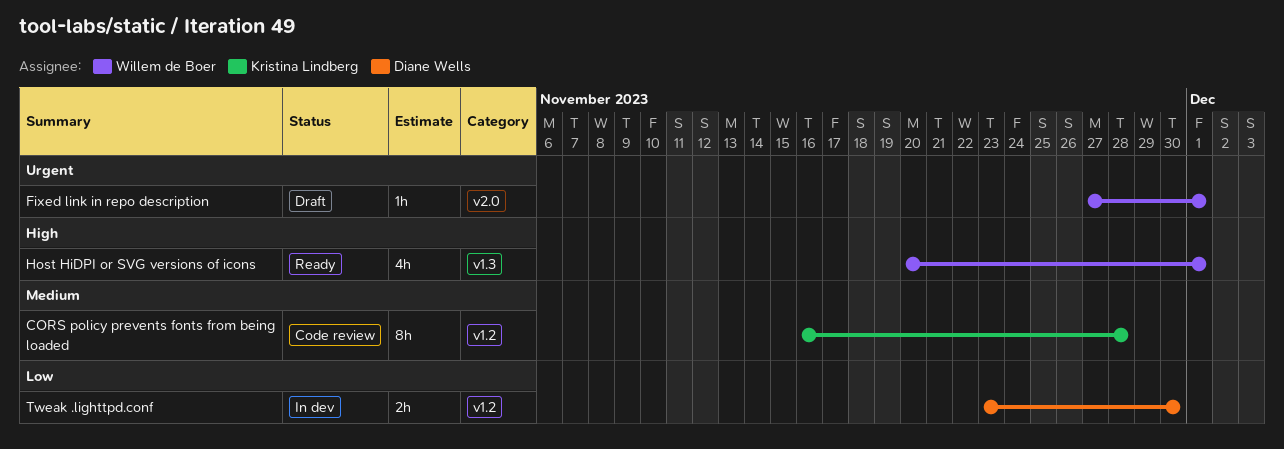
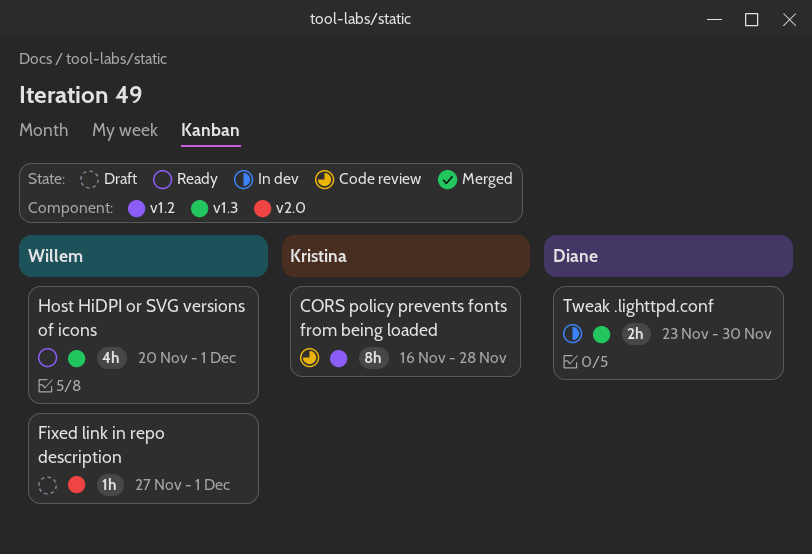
Tweak .lighttpd.conf, label: v1.2 -> v1.3

